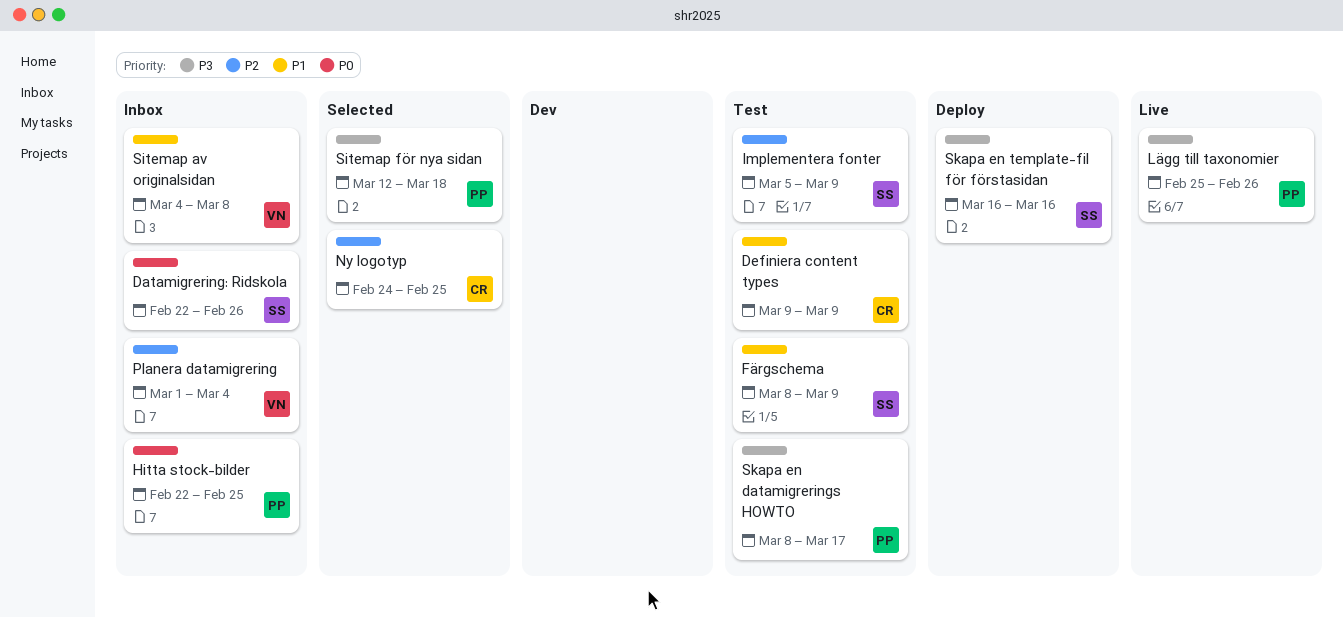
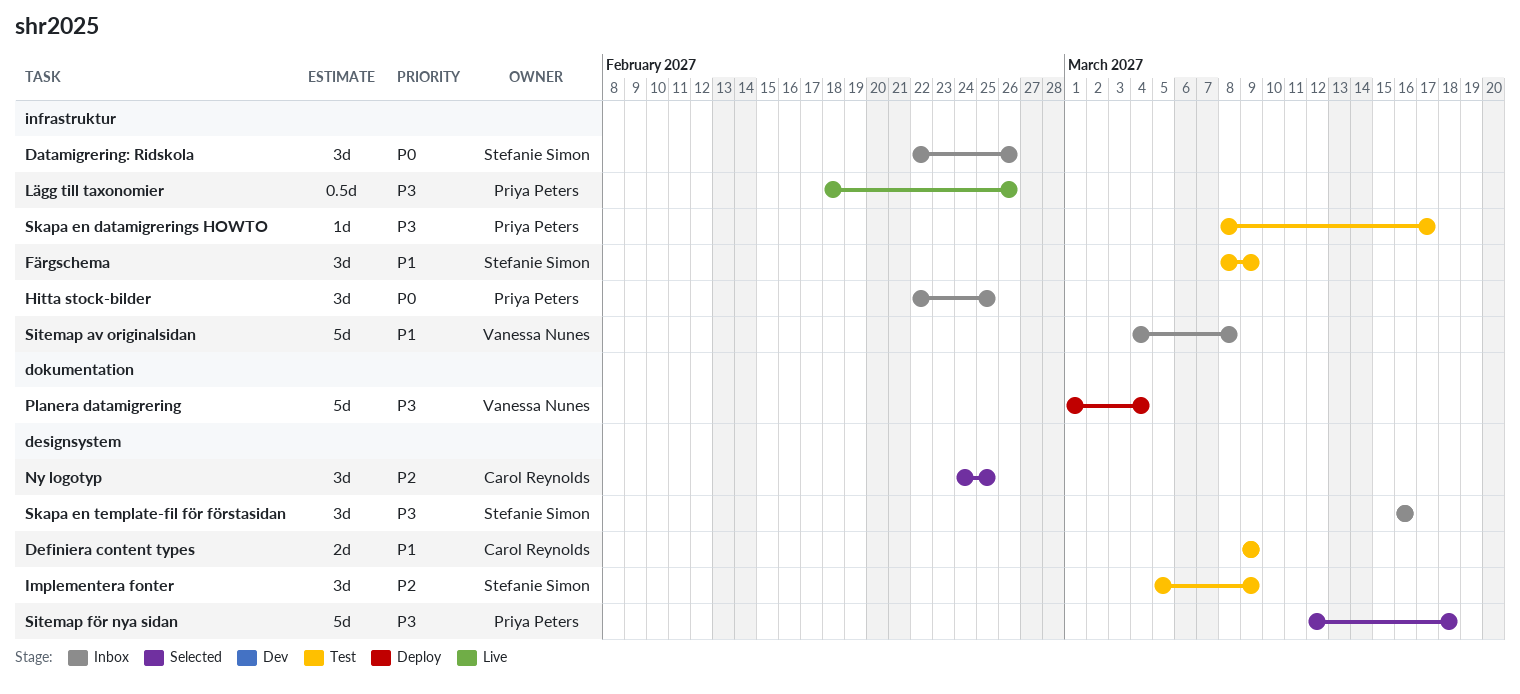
Lägg till taxonomier, start: Feb 25 -> Feb 18
Planera datamigrering, status: Inbox -> Deploy
Planera datamigrering, priority: P2 -> P3
Skapa en template-fil för förstasidan, status: Deploy -> Inbox

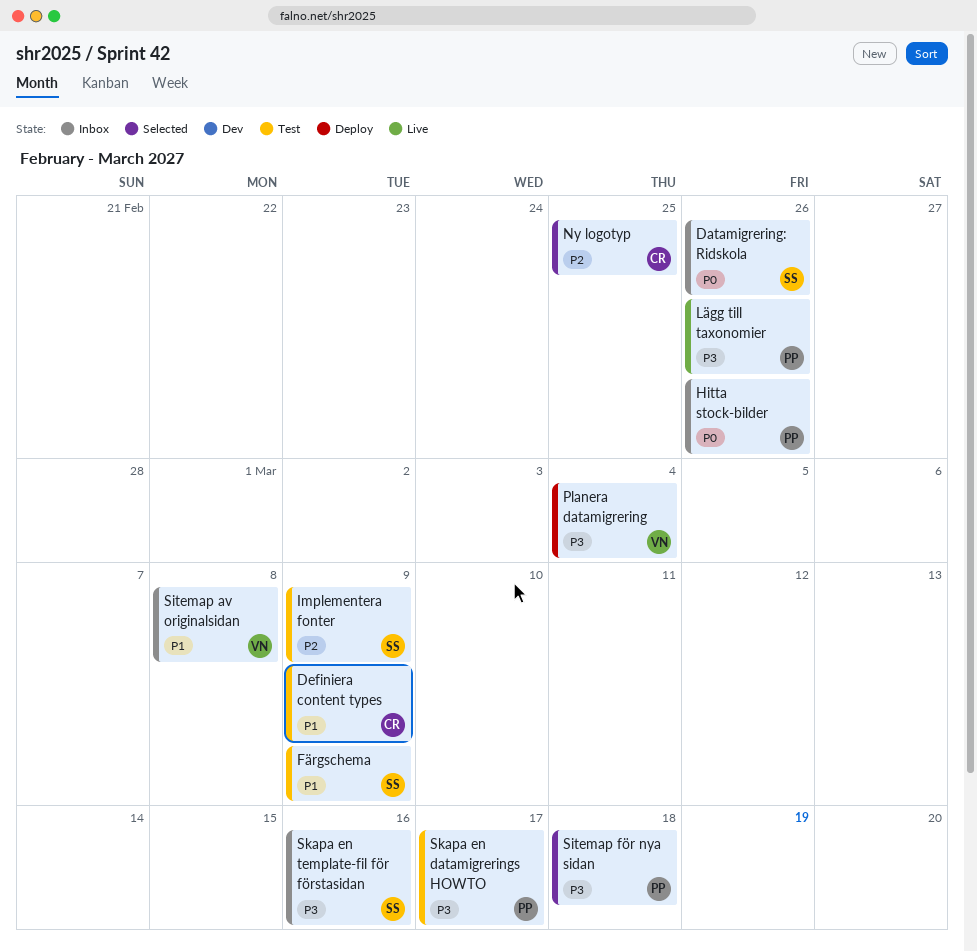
Hitta stock-bilder, due: Feb 25 -> Feb 26

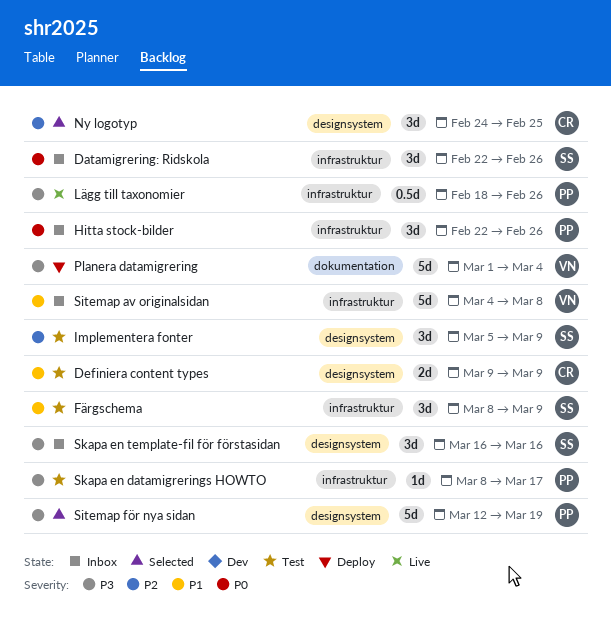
Sitemap för nya sidan, due: Mar 18 -> Mar 19

